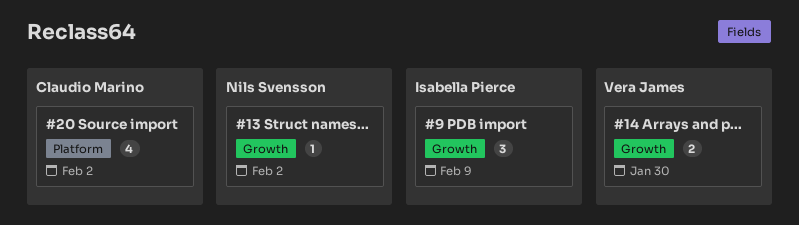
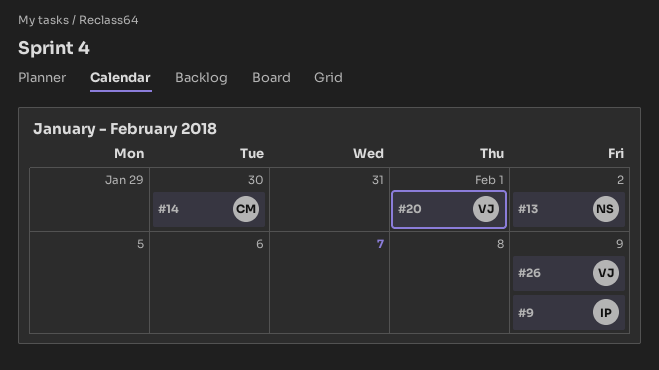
#14, owner: Vera James -> Claudio Marino
#20, owner: Claudio Marino -> Vera James
#20, due: Feb 2 -> Feb 1
#26: none -> present

